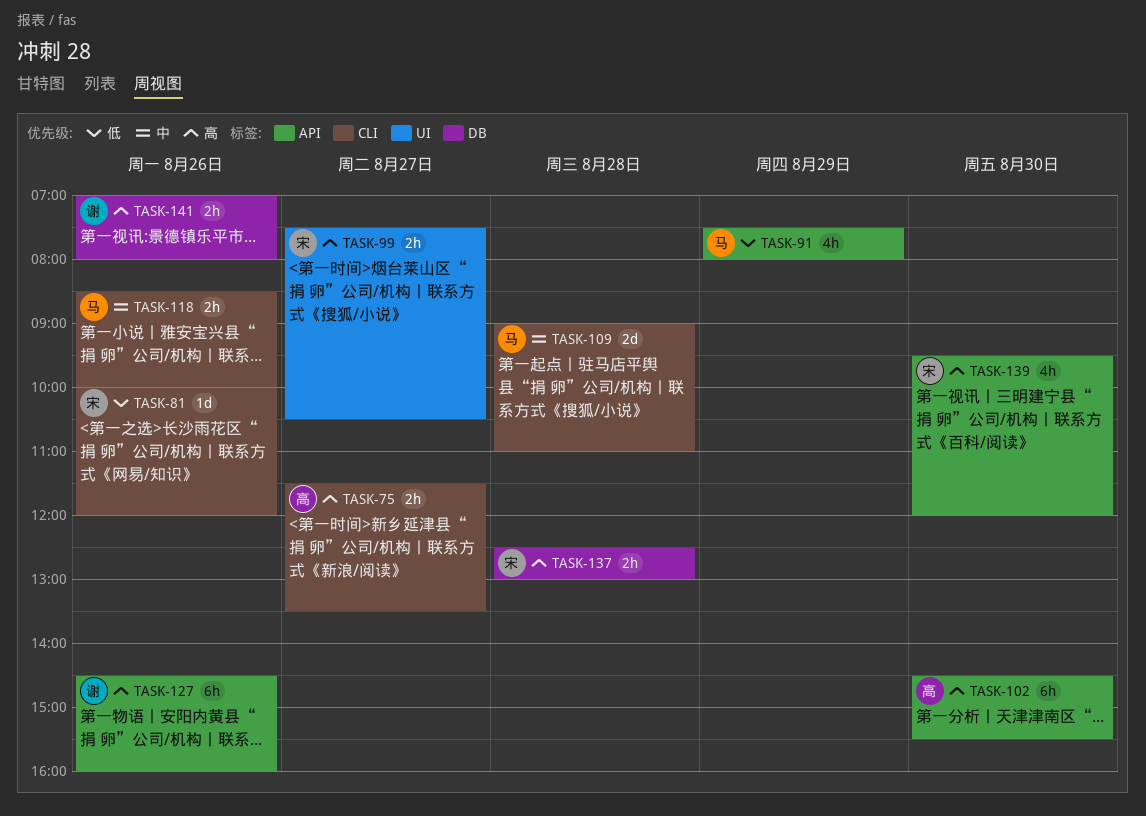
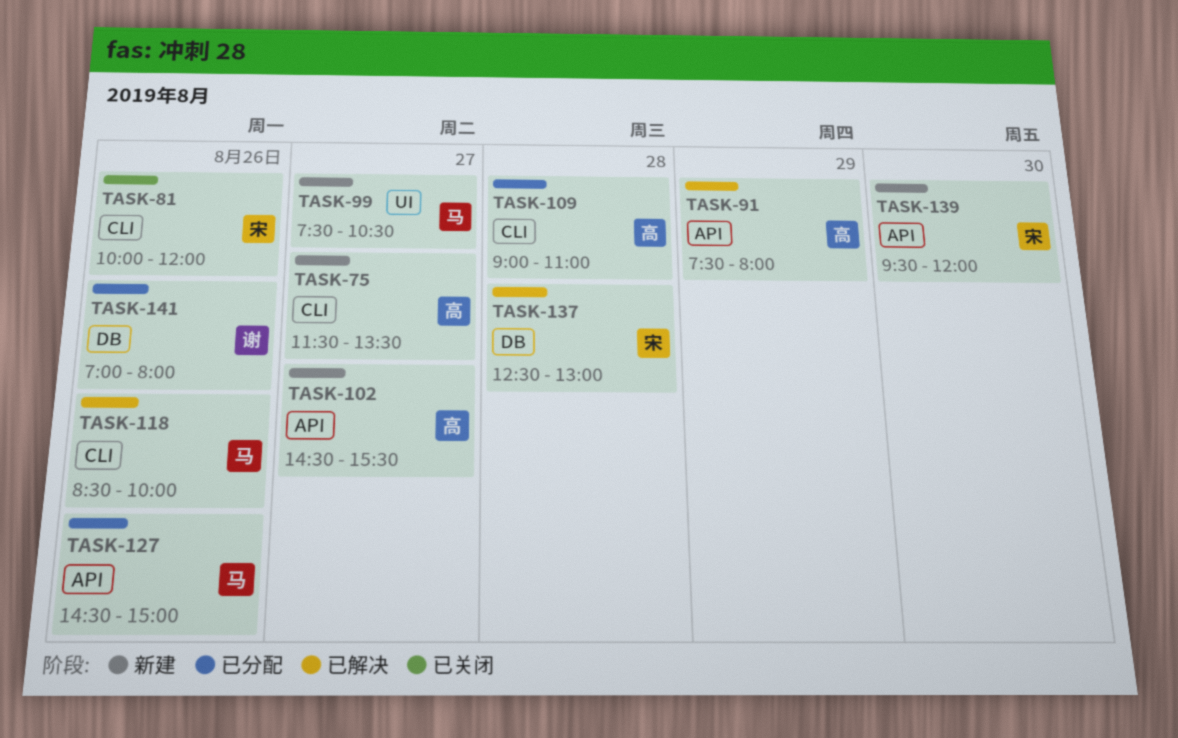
TASK-91, owner: 马 -> 高
TASK-99, owner: 宋 -> 马
TASK-102, day: Aug 30 -> Aug 27
TASK-109, owner: 马 -> 高
TASK-127, owner: 谢 -> 马
TASK-127, ends: 16:00 -> 15:00

